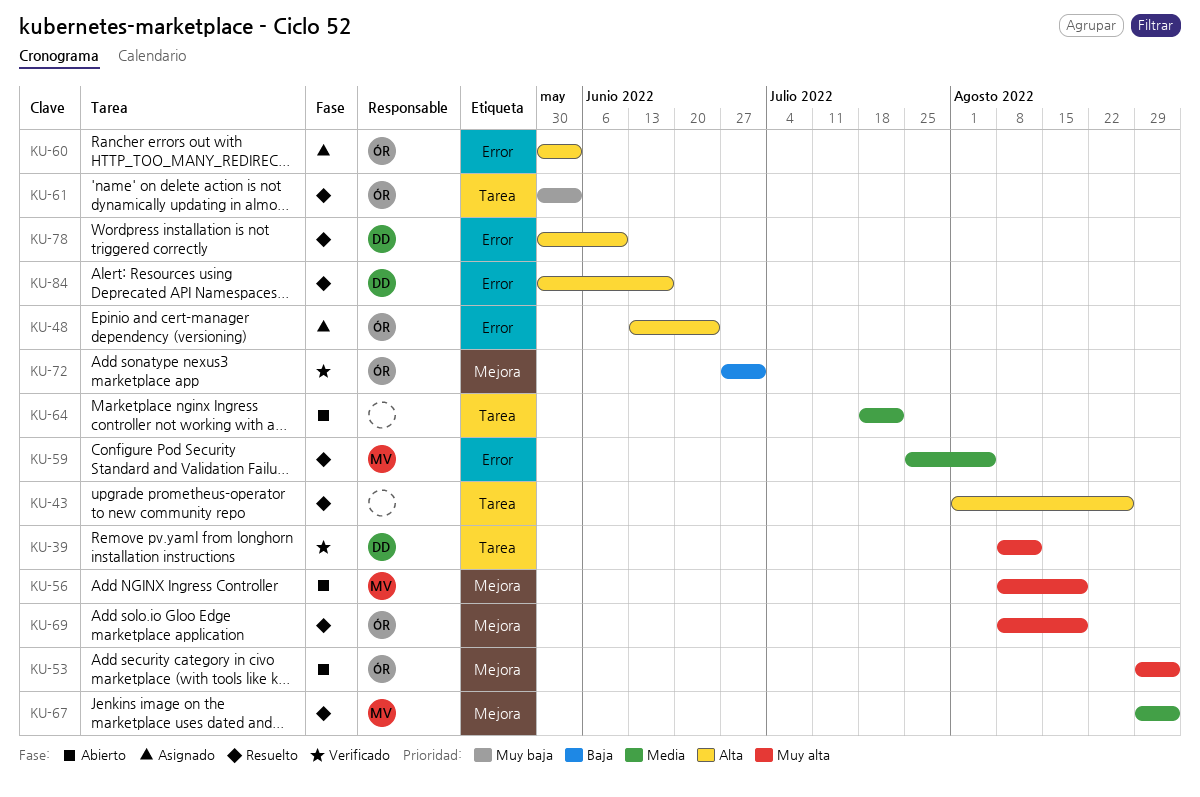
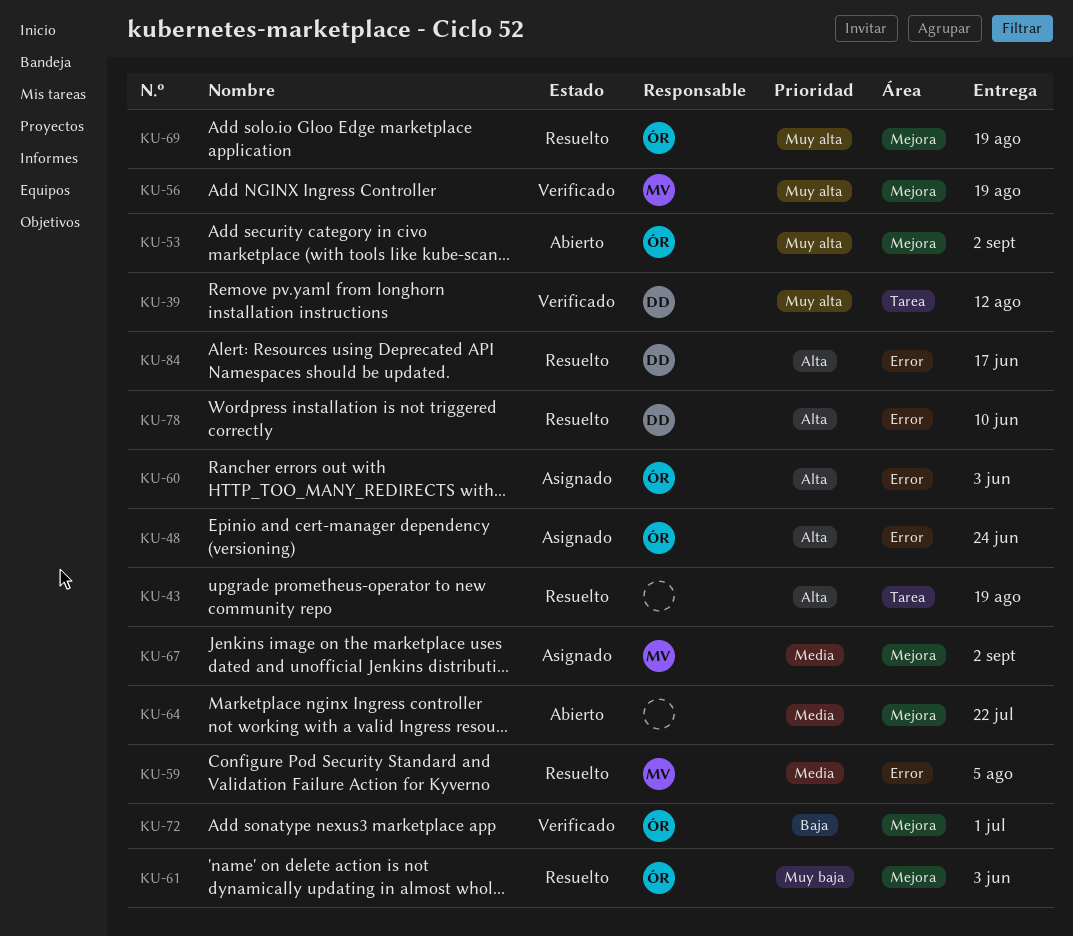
KU-43, due: Aug 26 -> Aug 19
KU-56, status: Abierto -> Verificado
KU-61, label: Tarea -> Mejora
KU-64, label: Tarea -> Mejora
KU-67, status: Resuelto -> Asignado

